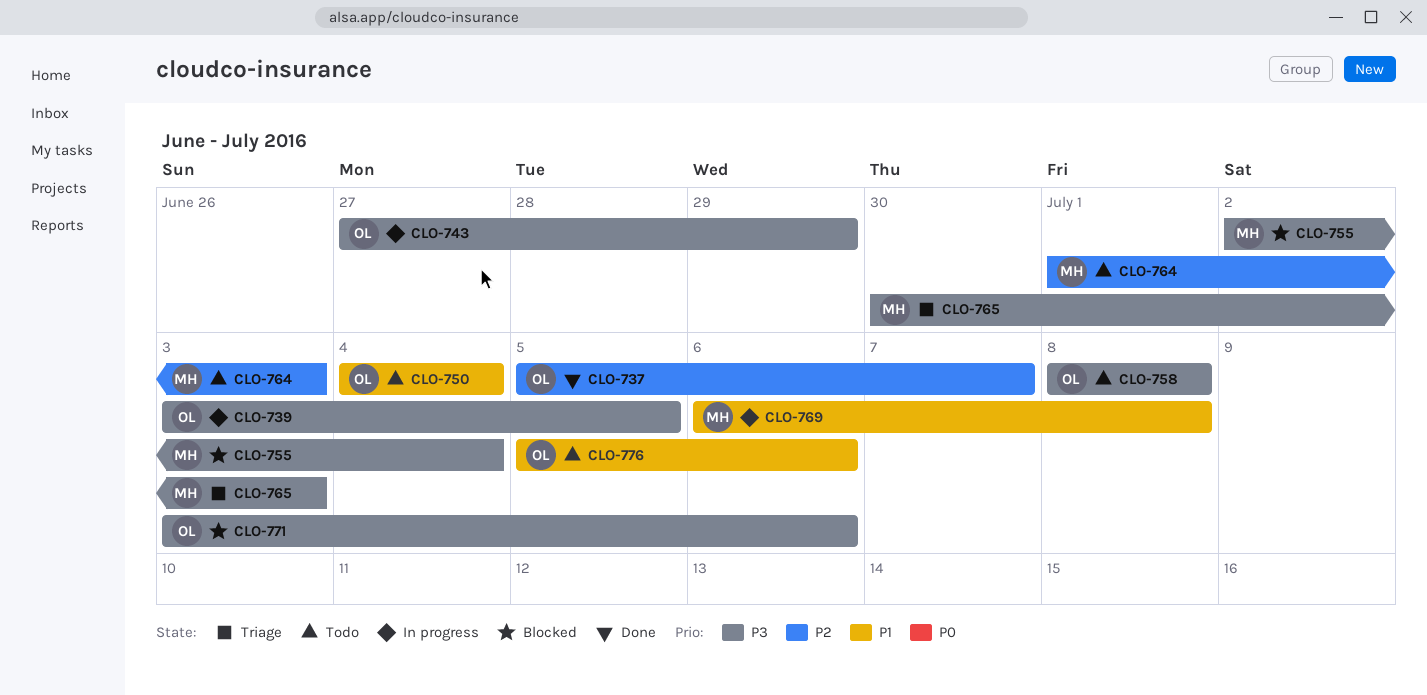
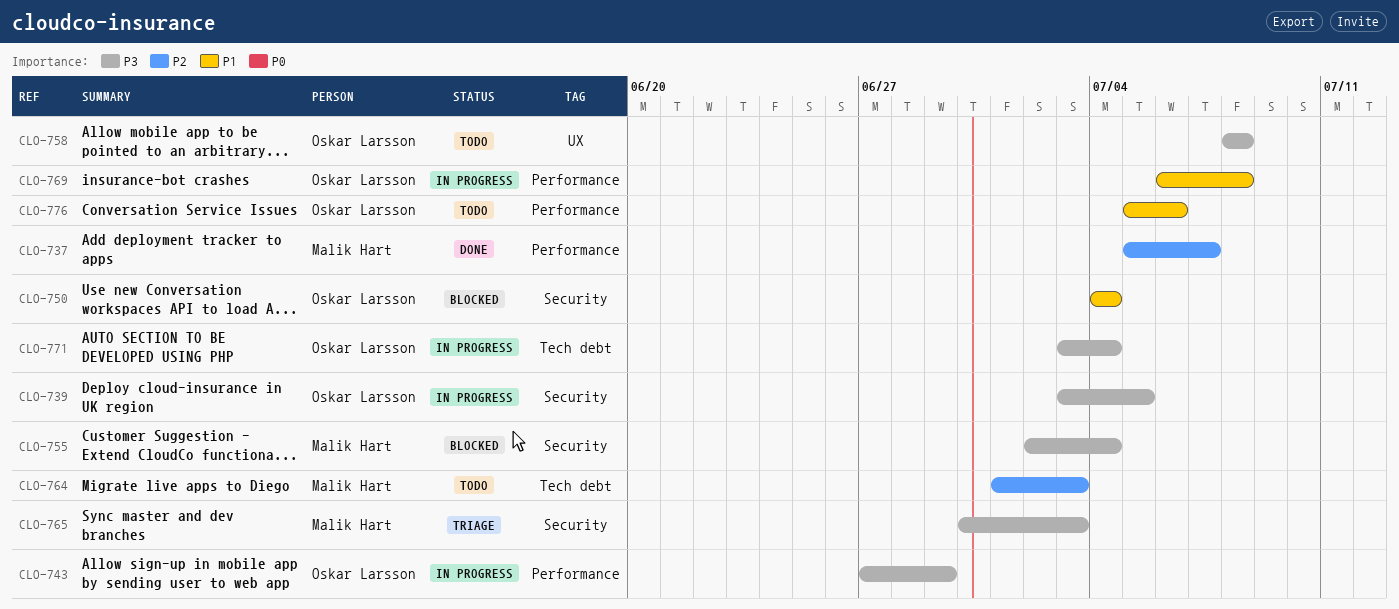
CLO-737, owner: Oskar Larsson -> Malik Hart
CLO-750, status: Todo -> Blocked
CLO-769, owner: Malik Hart -> Oskar Larsson
CLO-771, status: Blocked -> In progress
CLO-771, due: Jul 6 -> Jul 4

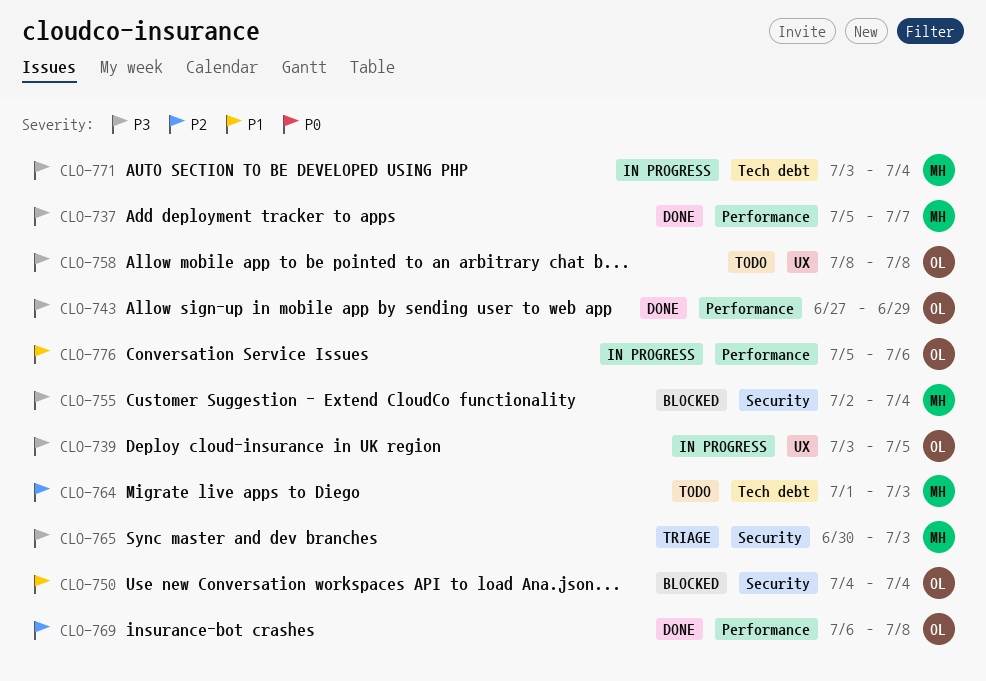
CLO-737, priority: P2 -> P3
CLO-739, label: Security -> UX
CLO-743, status: In progress -> Done
CLO-769, status: In progress -> Done
CLO-769, priority: P1 -> P2
CLO-771, owner: Oskar Larsson -> Malik Hart
CLO-776, status: Todo -> In progress

